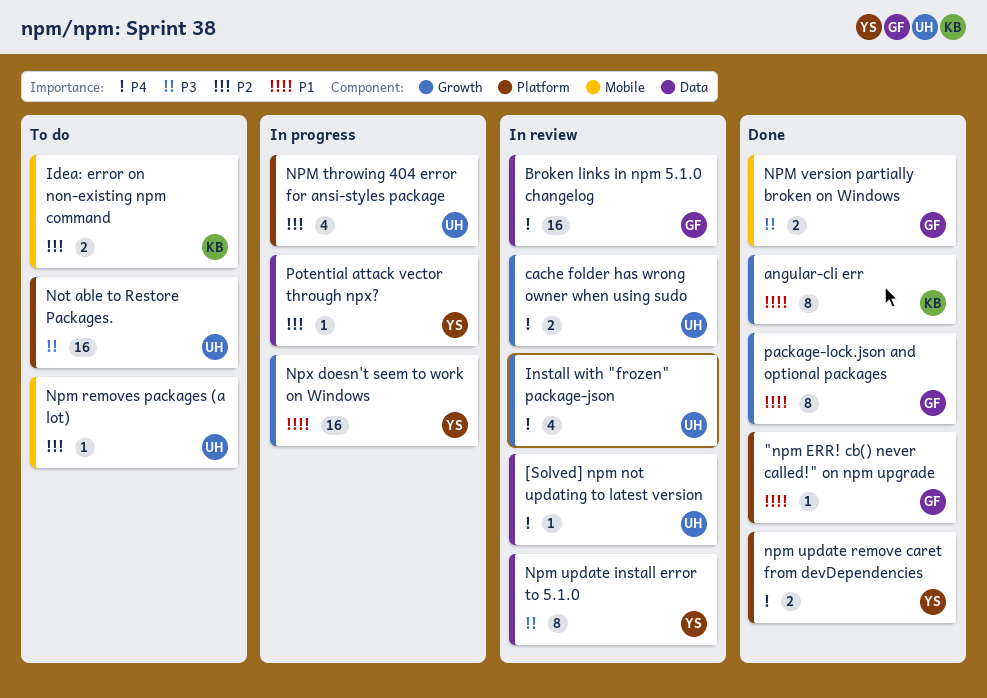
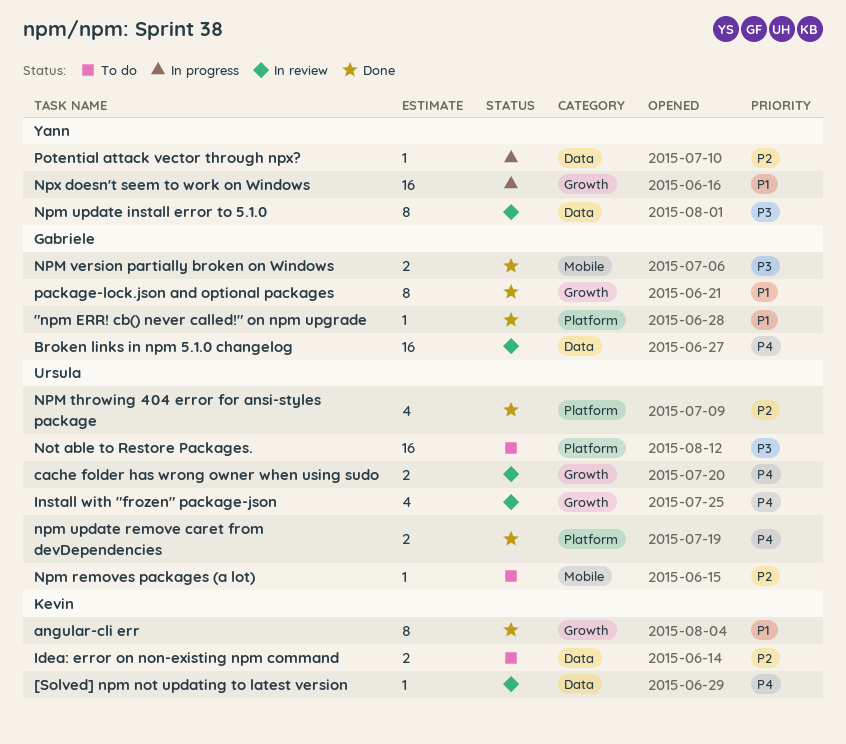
[Solved] npm not updating to latest version, owner: Ursula -> Kevin
Idea: error on non-existing npm command, label: Mobile -> Data
NPM throwing 404 error for ansi-styles package, status: In progress -> Done
npm update remove caret from devDependencies, owner: Yann -> Ursula

